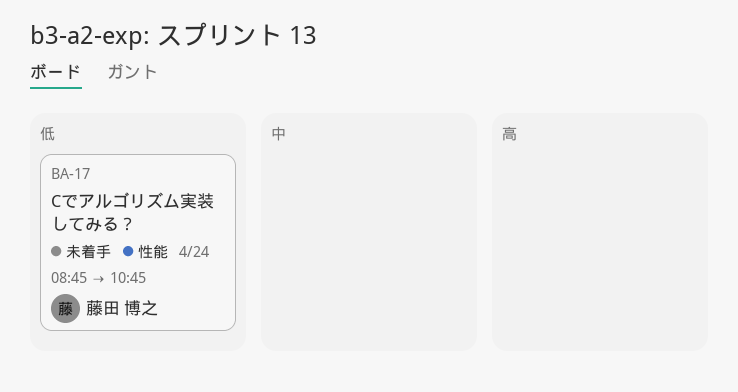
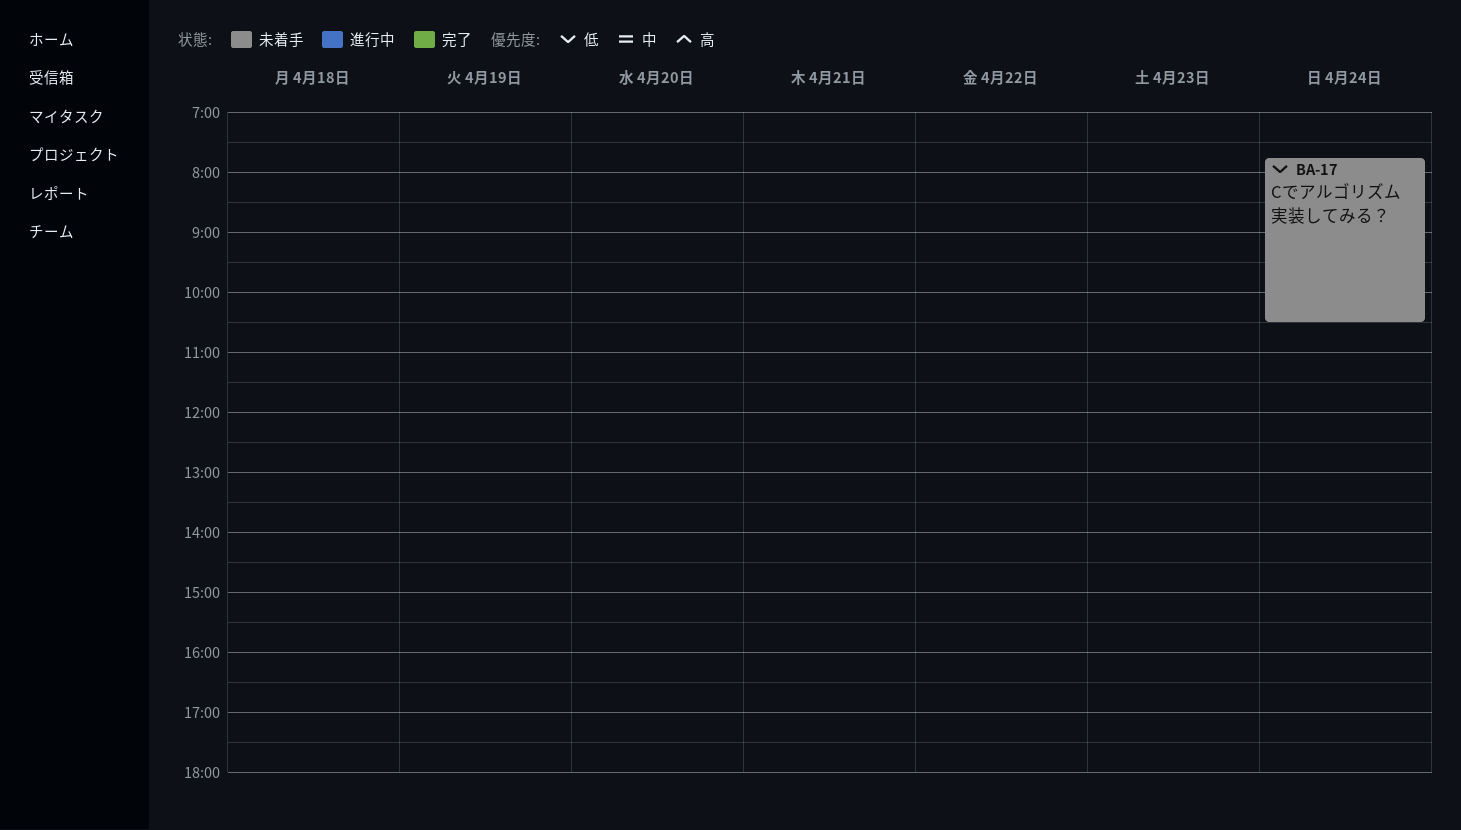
BA-17, begins: 08:45 -> 07:45
BA-17, ends: 10:45 -> 10:30

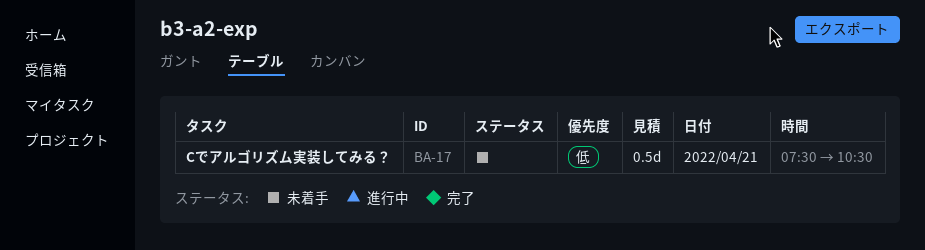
BA-17, day: Apr 24 -> Apr 21
BA-17, begins: 07:45 -> 07:30

